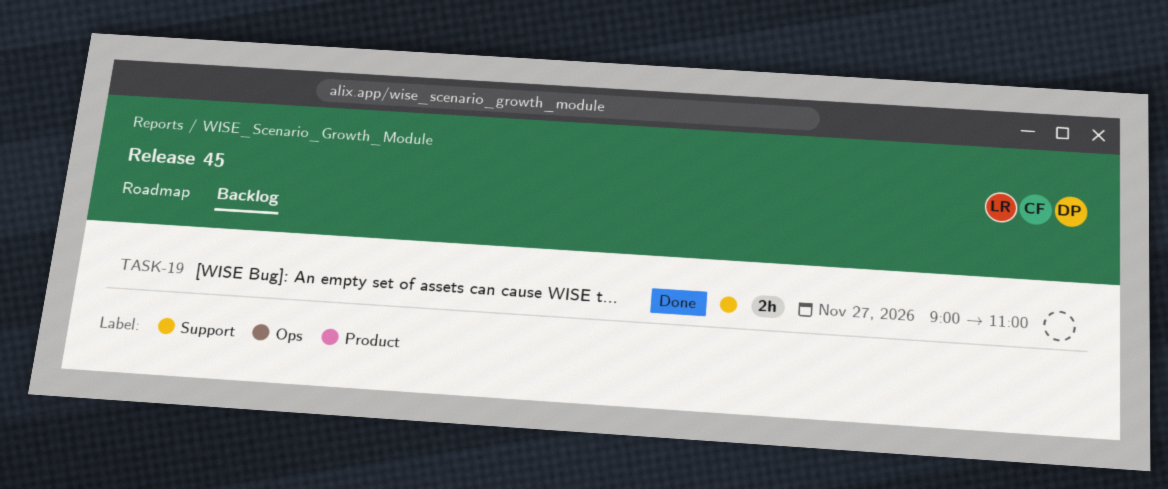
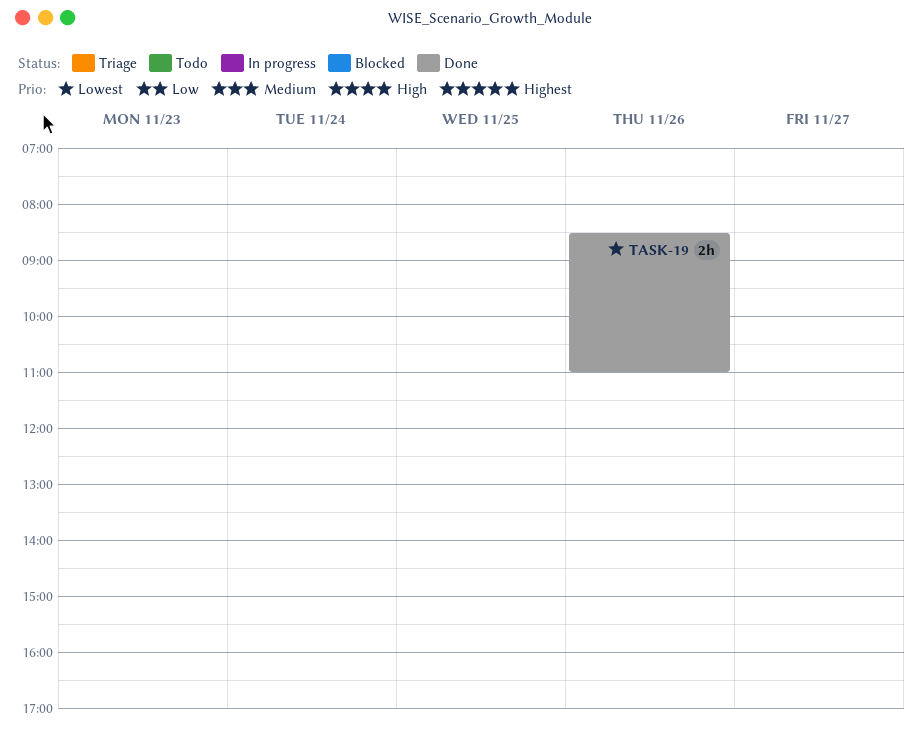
TASK-19, day: Nov 27 -> Nov 26
TASK-19, begins: 09:00 -> 08:30

